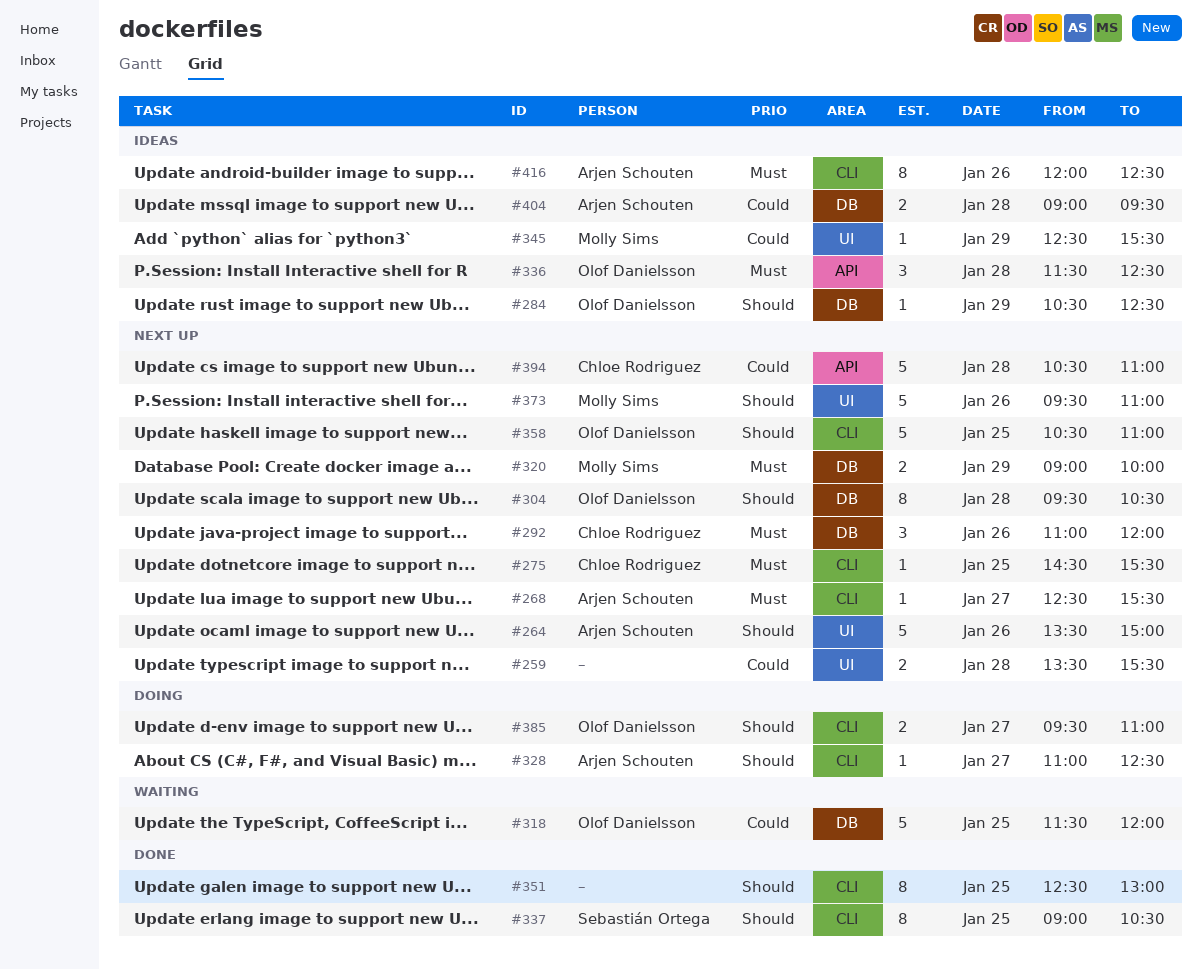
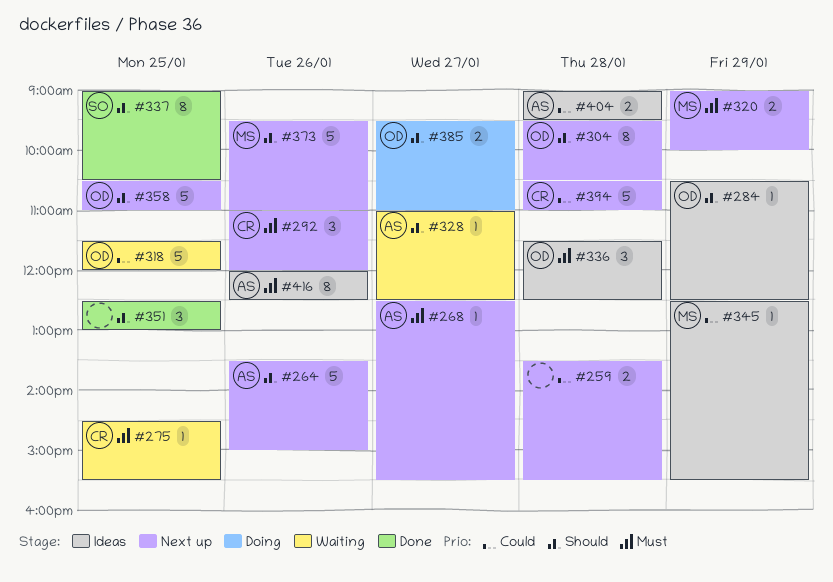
#275, status: Next up -> Waiting
#328, status: Doing -> Waiting
#351, estimate: 8 -> 3

